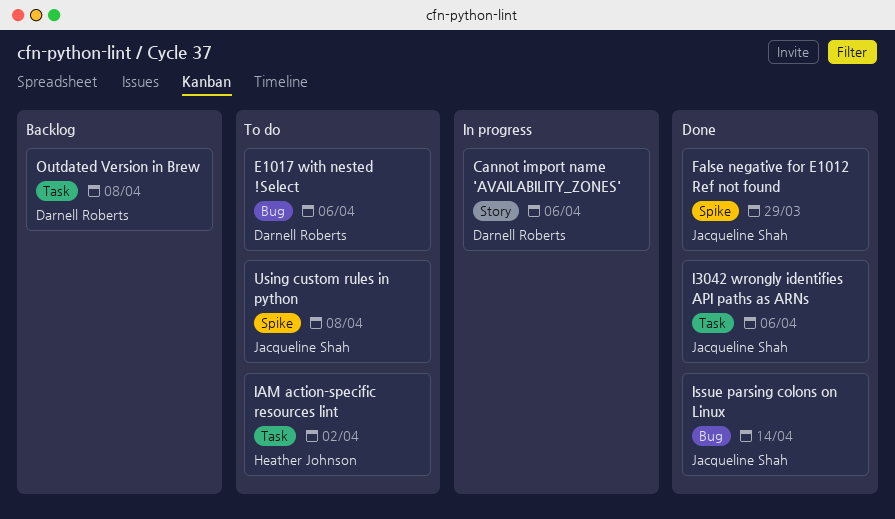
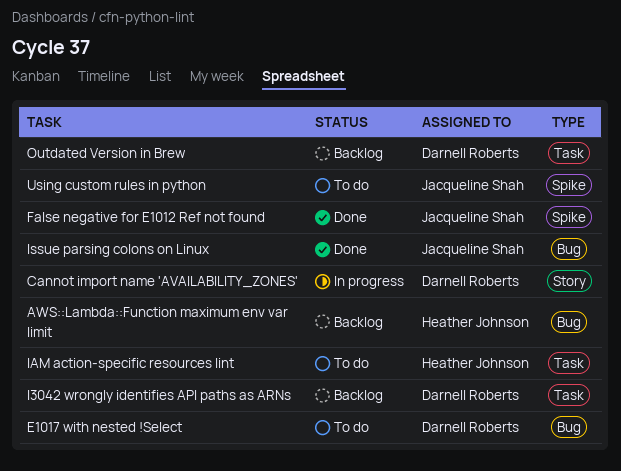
AWS::Lambda::Function maximum env var limit: none -> present
I3042 wrongly identifies API paths as ARNs, status: Done -> Backlog
I3042 wrongly identifies API paths as ARNs, owner: Jacqueline Shah -> Darnell Roberts

